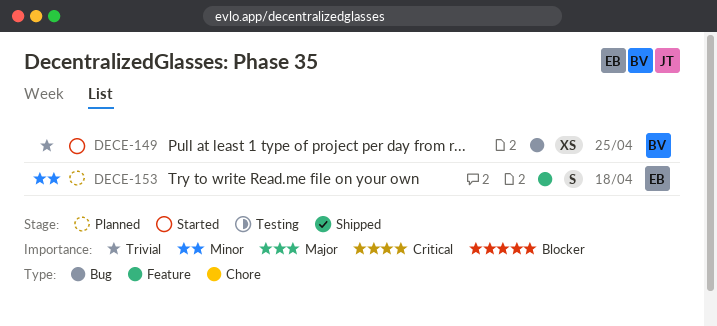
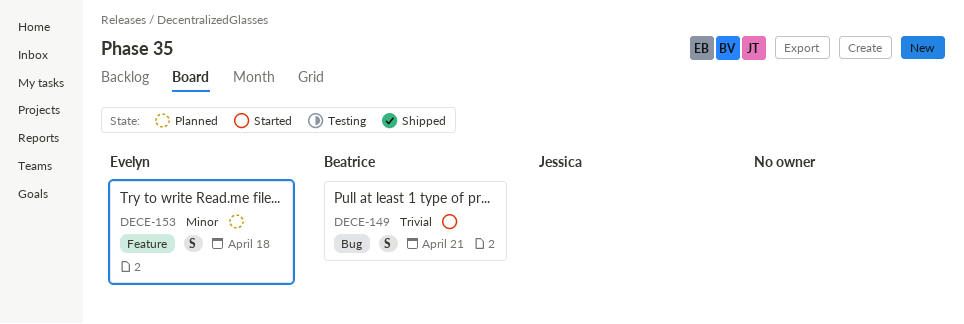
DECE-149, estimate: XS -> S
DECE-149, due: Apr 25 -> Apr 21

